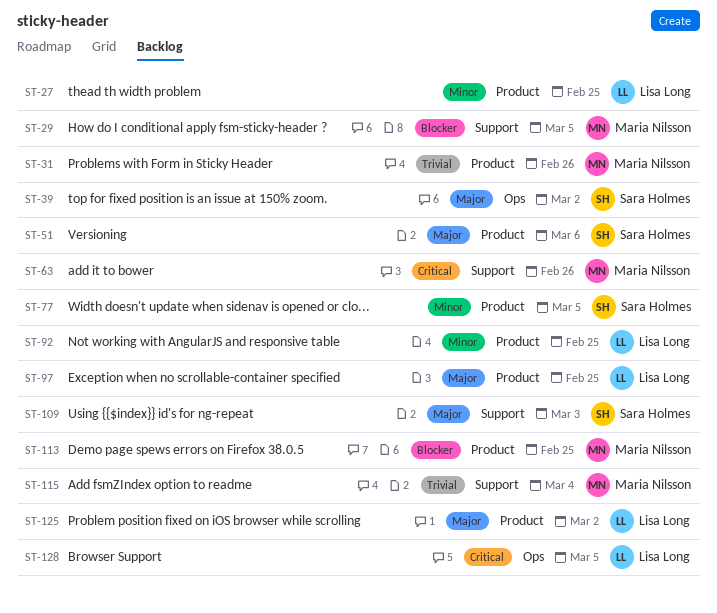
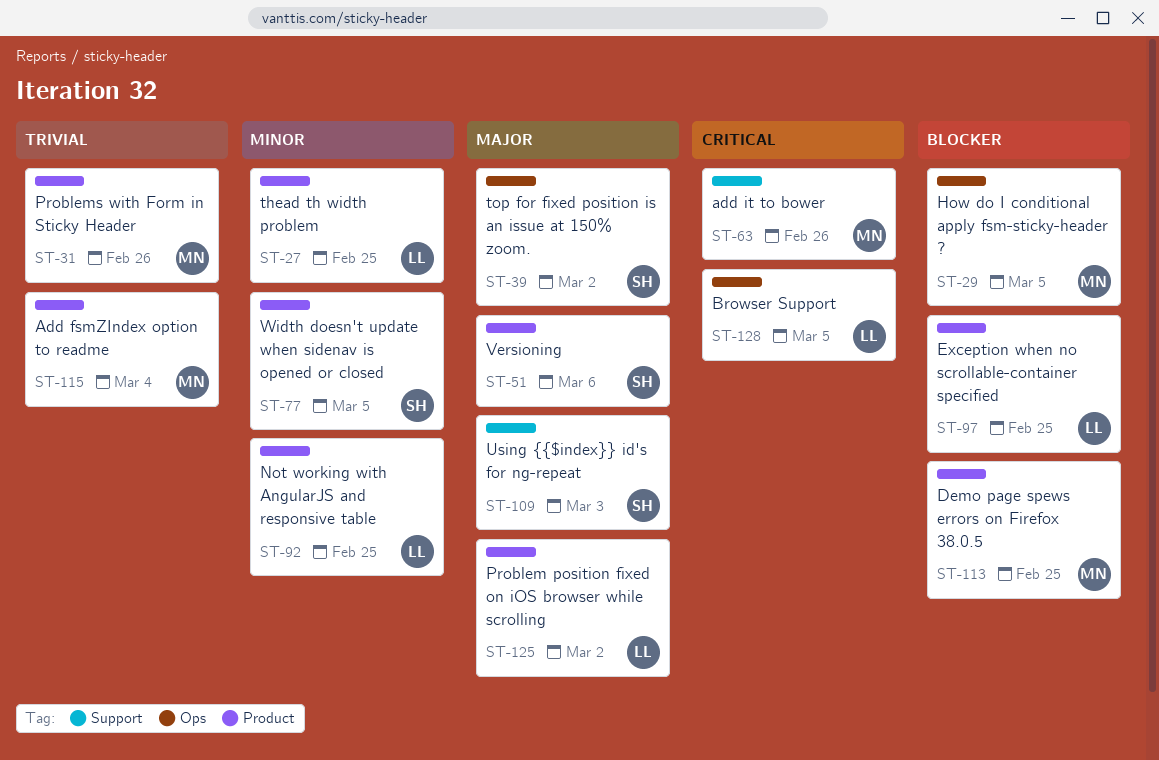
ST-29, label: Support -> Ops
ST-97, priority: Major -> Blocker
ST-115, label: Support -> Product

